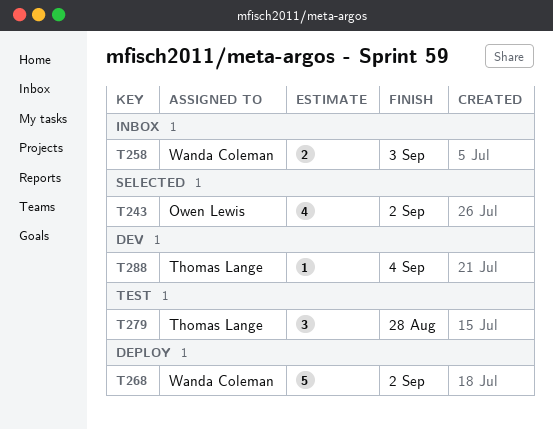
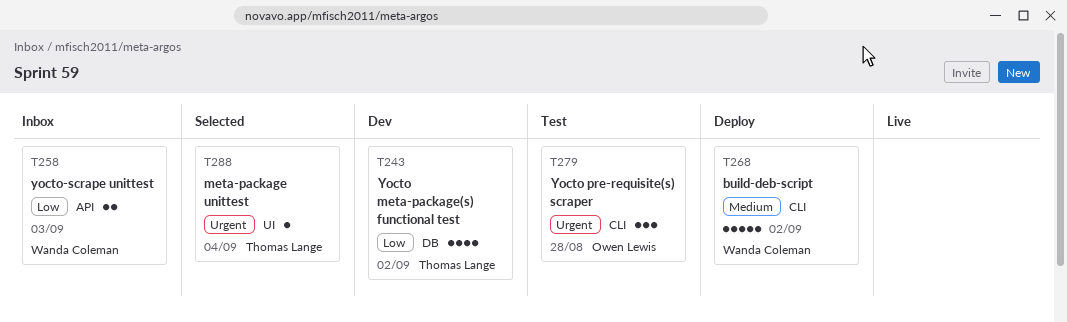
T243, status: Selected -> Dev
T243, owner: Owen Lewis -> Thomas Lange
T279, owner: Thomas Lange -> Owen Lewis
T288, status: Dev -> Selected

